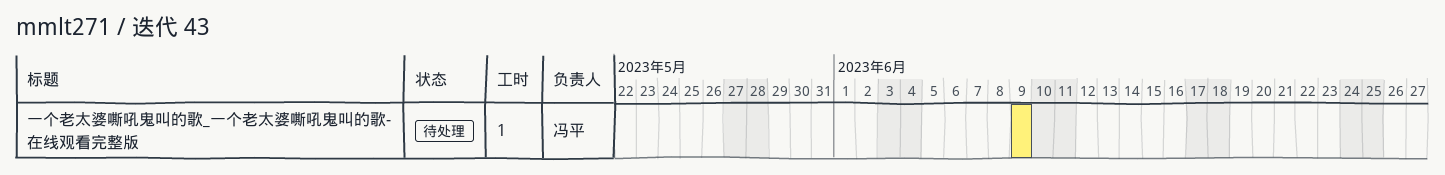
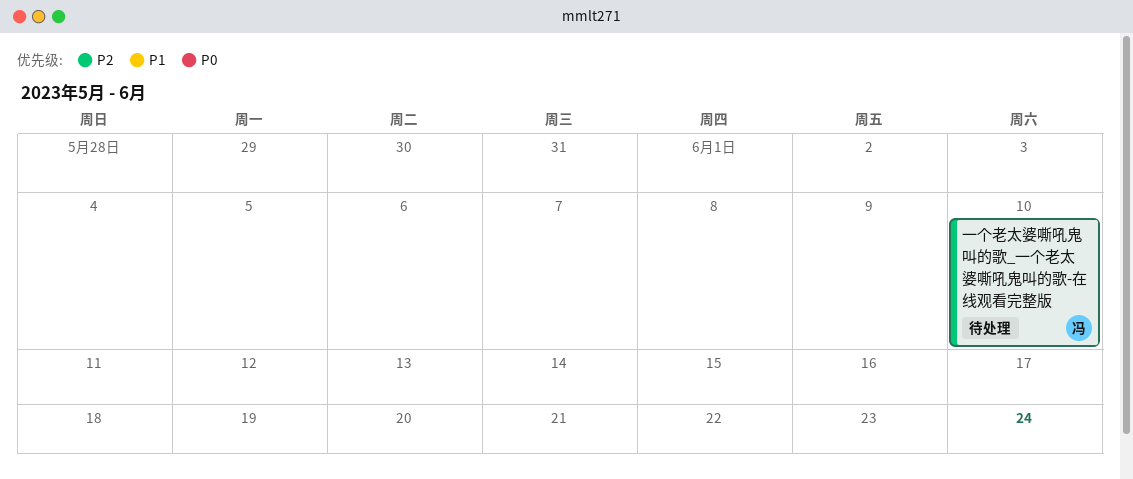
一个老太婆嘶吼鬼叫的歌_一个老太婆嘶吼鬼叫的歌-在线观看完整版, due: Jun 9 -> Jun 10

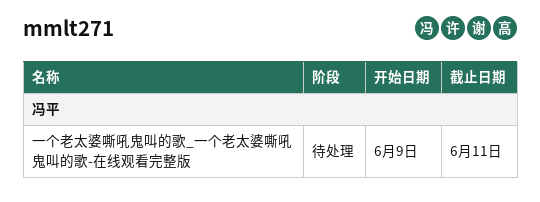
一个老太婆嘶吼鬼叫的歌_一个老太婆嘶吼鬼叫的歌-在线观看完整版, due: Jun 10 -> Jun 11

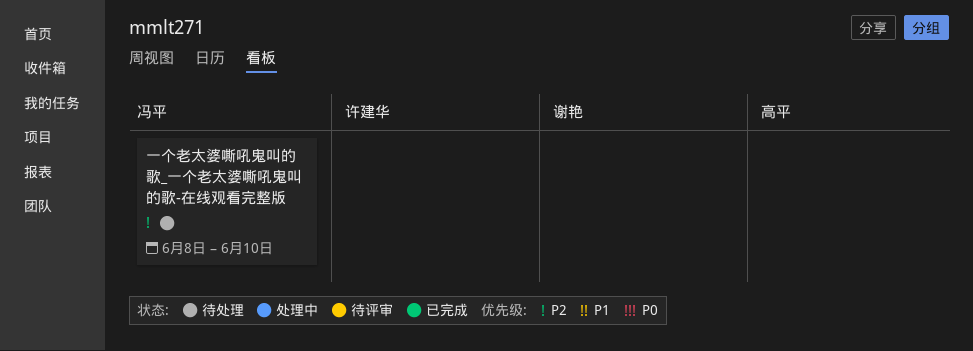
一个老太婆嘶吼鬼叫的歌_一个老太婆嘶吼鬼叫的歌-在线观看完整版, start: Jun 9 -> Jun 8
一个老太婆嘶吼鬼叫的歌_一个老太婆嘶吼鬼叫的歌-在线观看完整版, due: Jun 11 -> Jun 10

